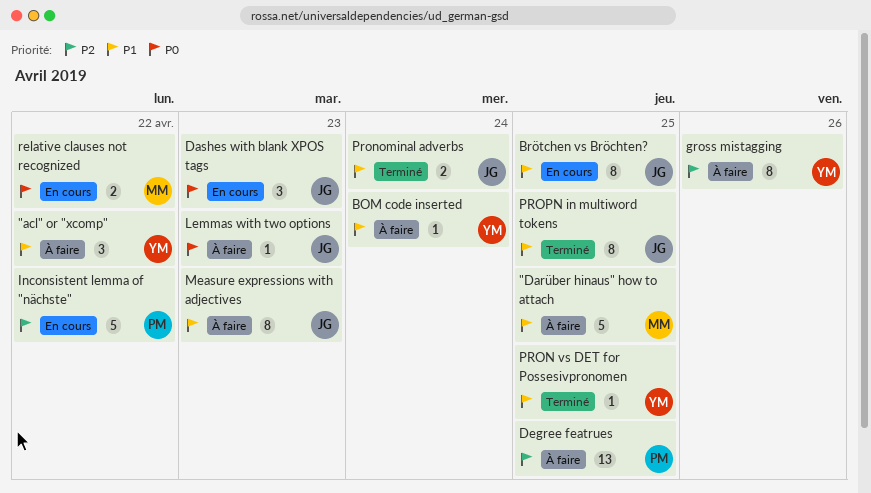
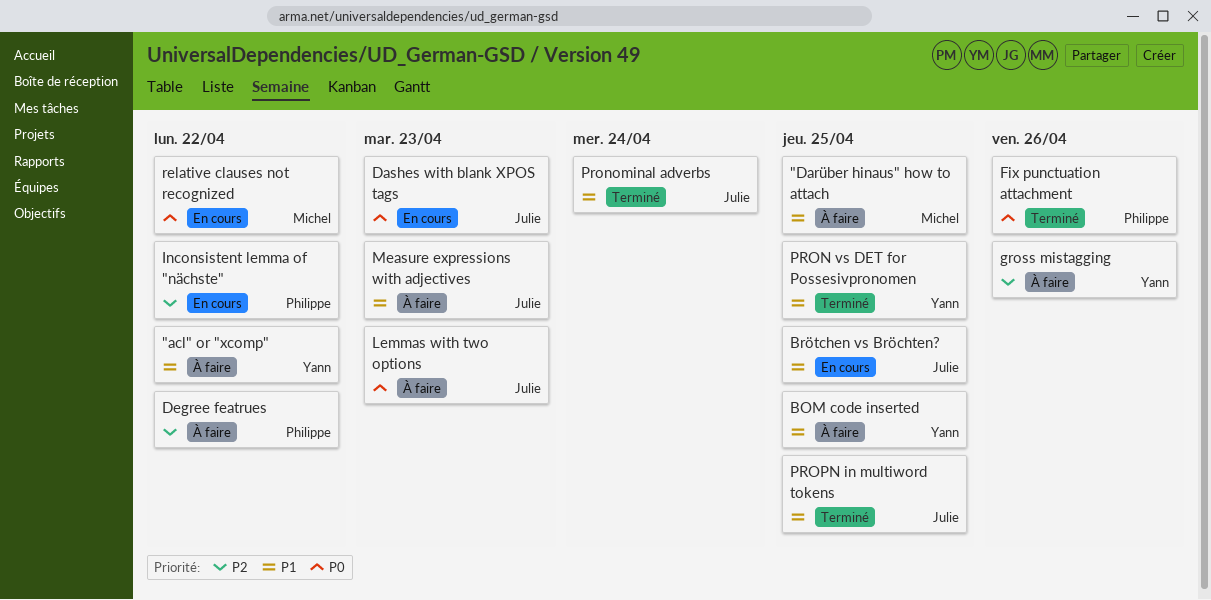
BOM code inserted, due: Apr 24 -> Apr 25
Degree featrues, due: Apr 25 -> Apr 22
Fix punctuation attachment: none -> present

